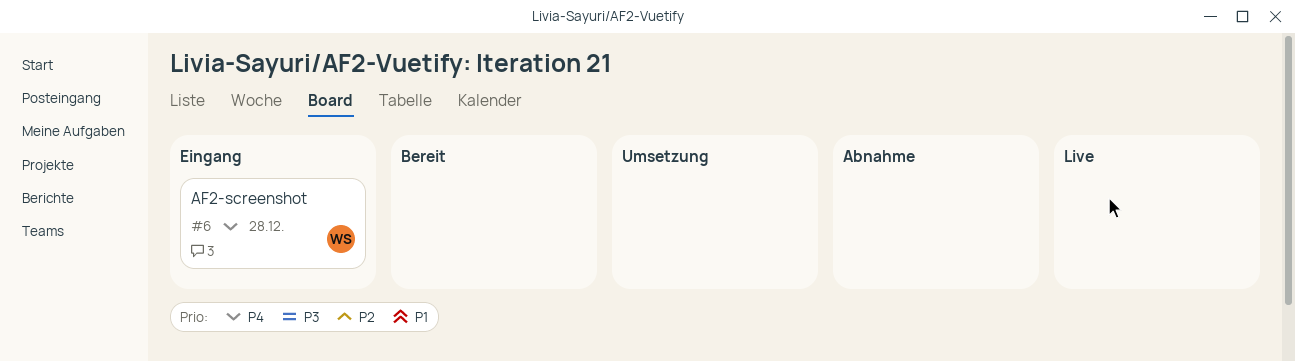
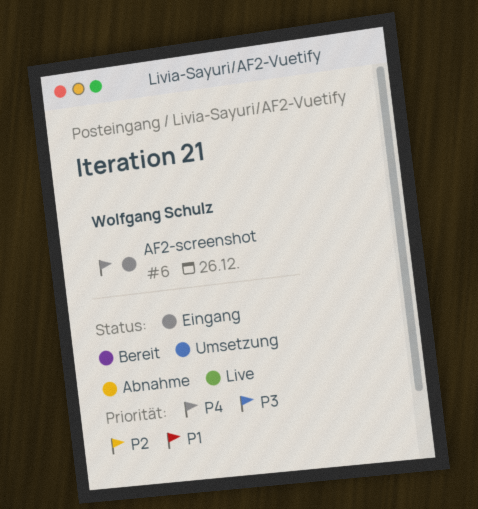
#6, due: Dec 28 -> Dec 26

